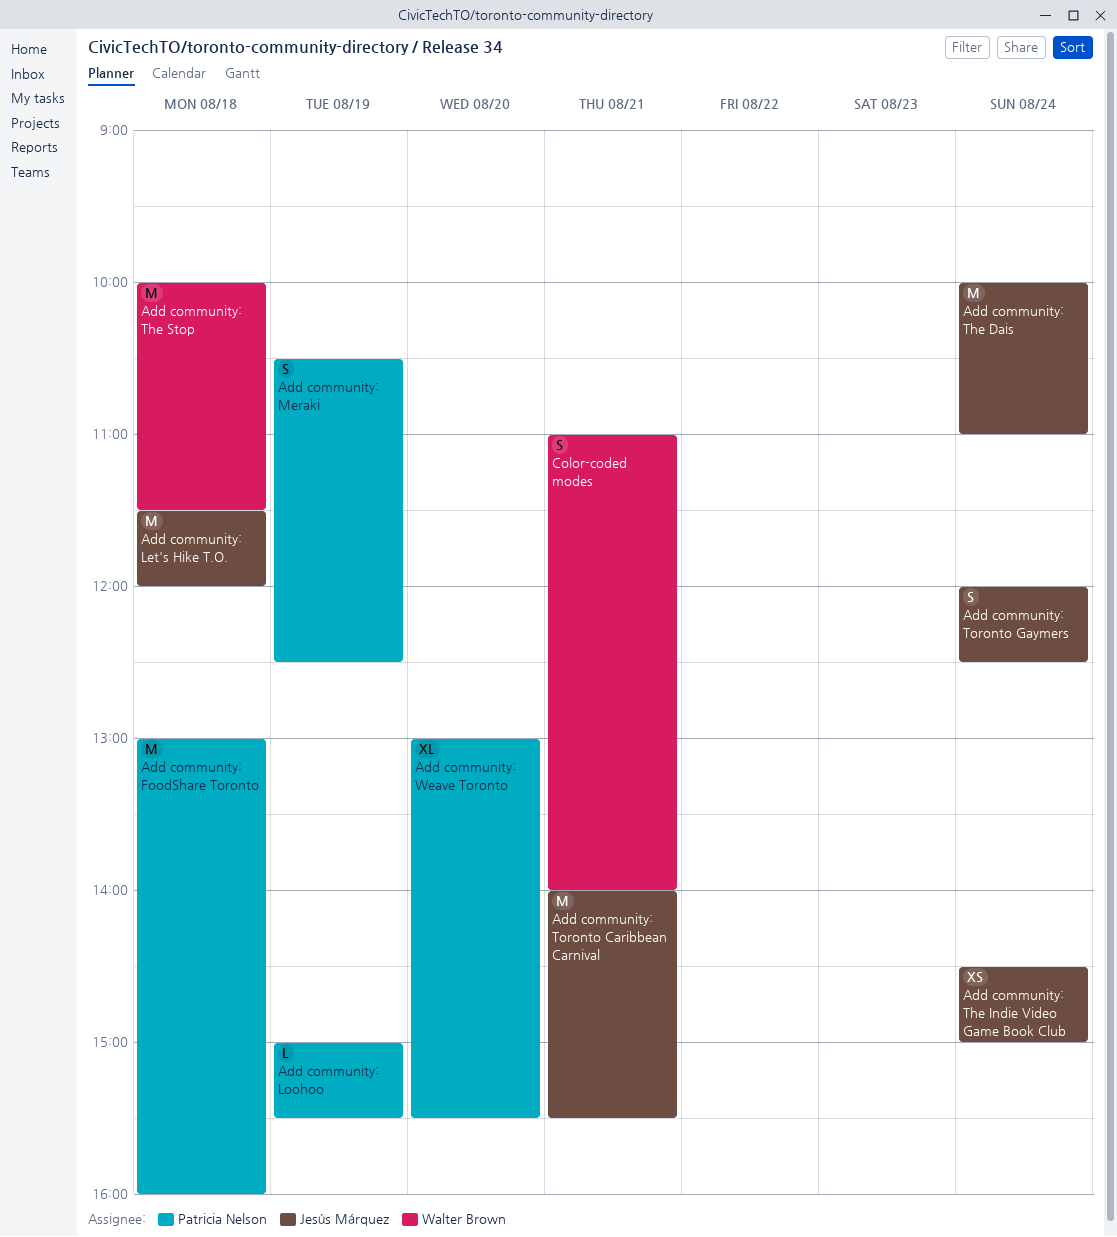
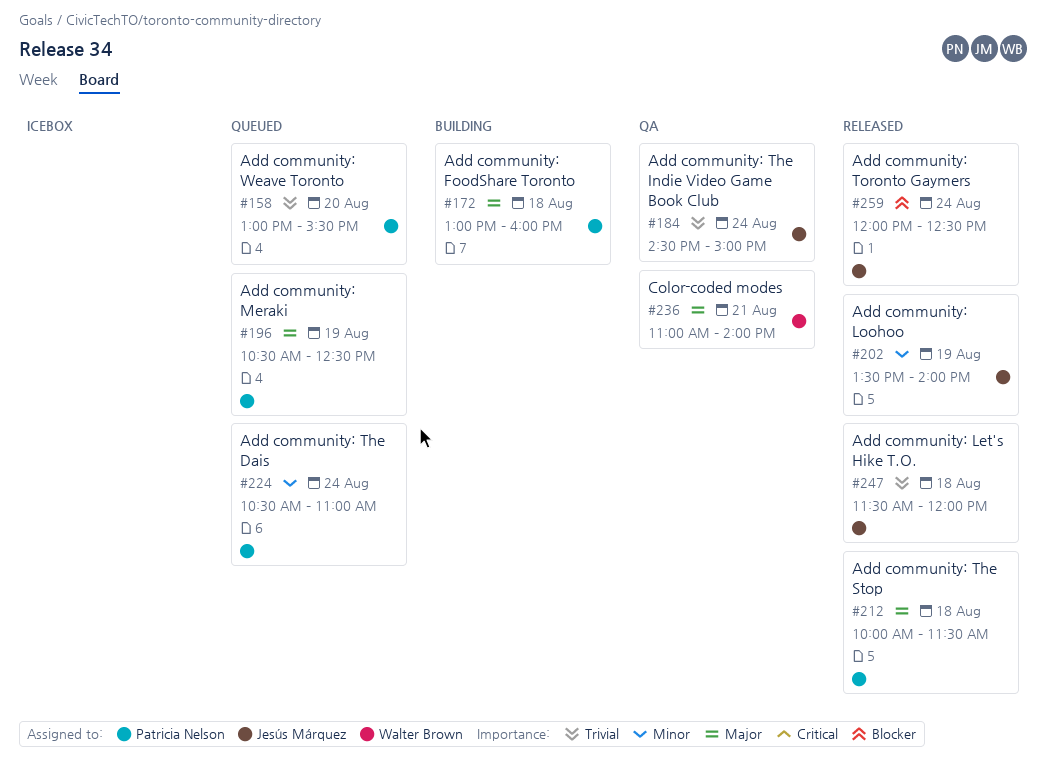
Add community: Loohoo, owner: Patricia Nelson -> Jesús Márquez
Add community: Loohoo, begins: 15:00 -> 13:30
Add community: Loohoo, ends: 15:30 -> 14:00
Add community: The Dais, owner: Jesús Márquez -> Patricia Nelson
Add community: The Dais, begins: 10:00 -> 10:30
Add community: The Stop, owner: Walter Brown -> Patricia Nelson
Add community: Toronto Caribbean Carnival: present -> none

